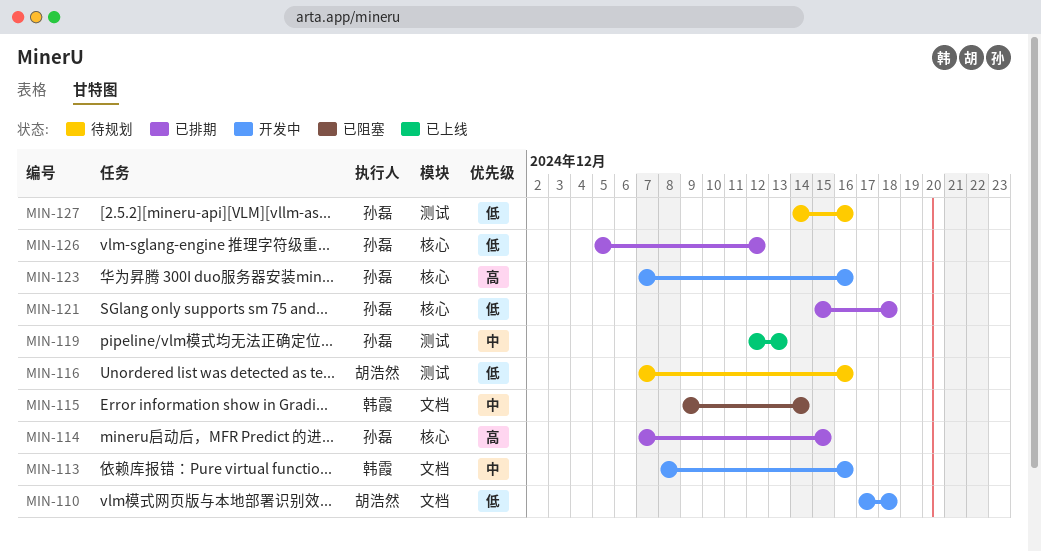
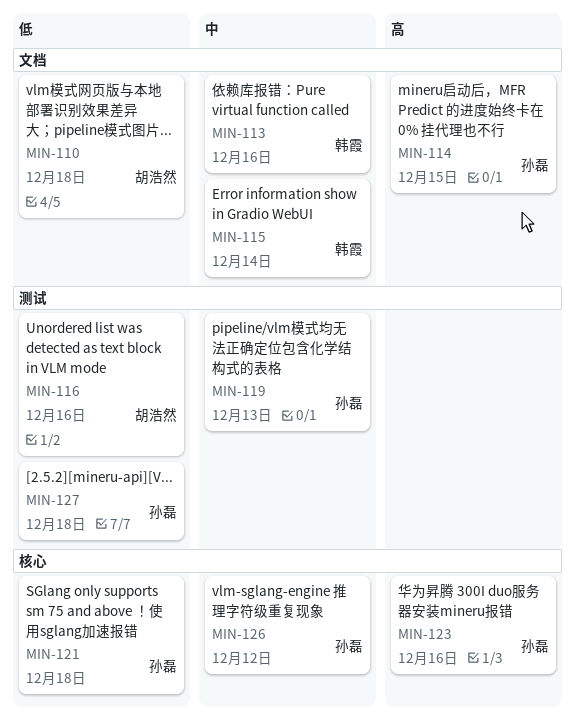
MIN-114, label: 核心 -> 文档
MIN-126, priority: 低 -> 中
MIN-127, due: Dec 16 -> Dec 18

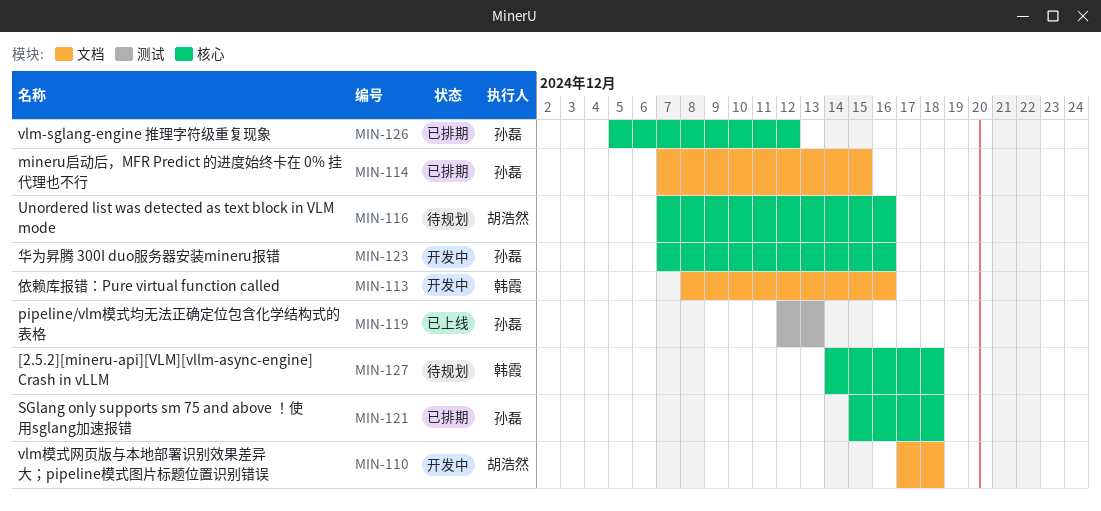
MIN-115: present -> none
MIN-116, label: 测试 -> 核心
MIN-127, owner: 孙磊 -> 韩霞
MIN-127, label: 测试 -> 核心

